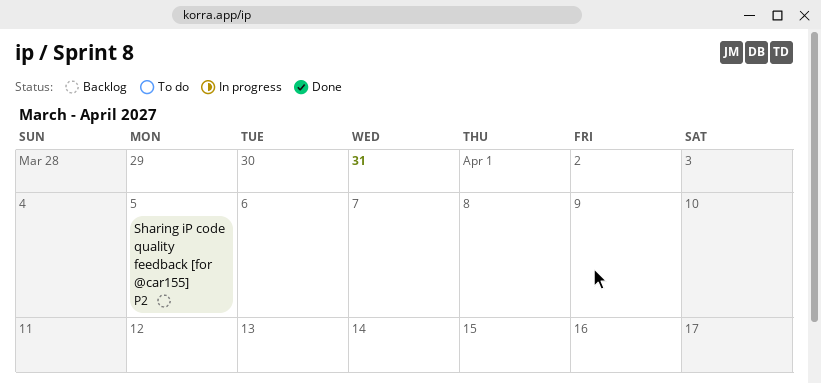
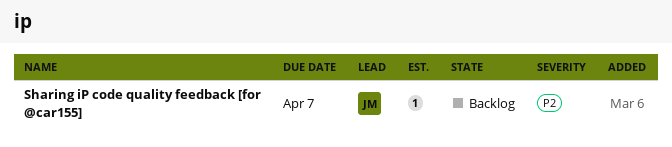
Sharing iP code quality feedback [for @car155], due: Apr 5 -> Apr 7

